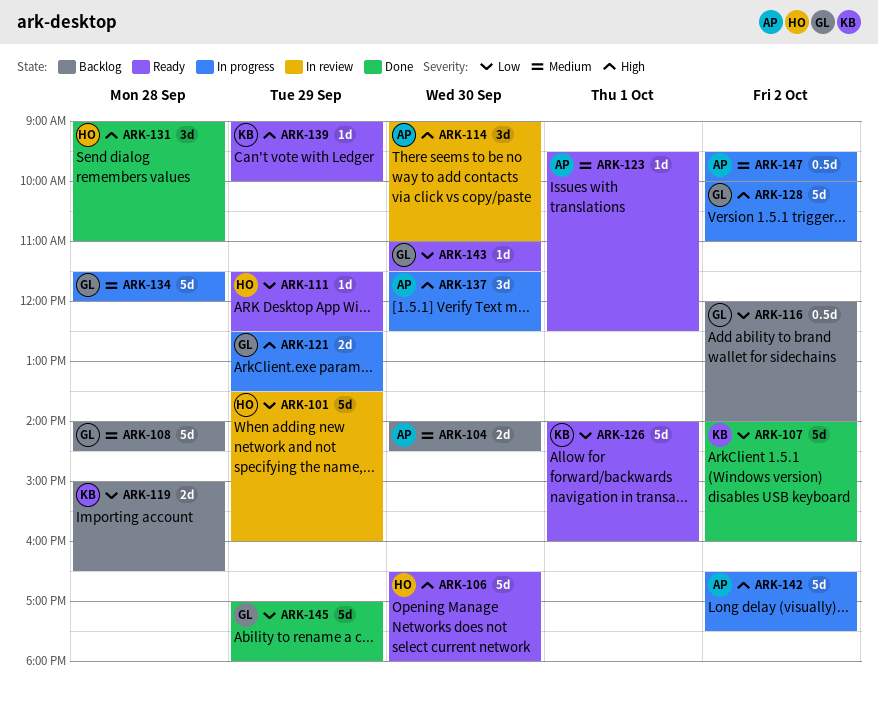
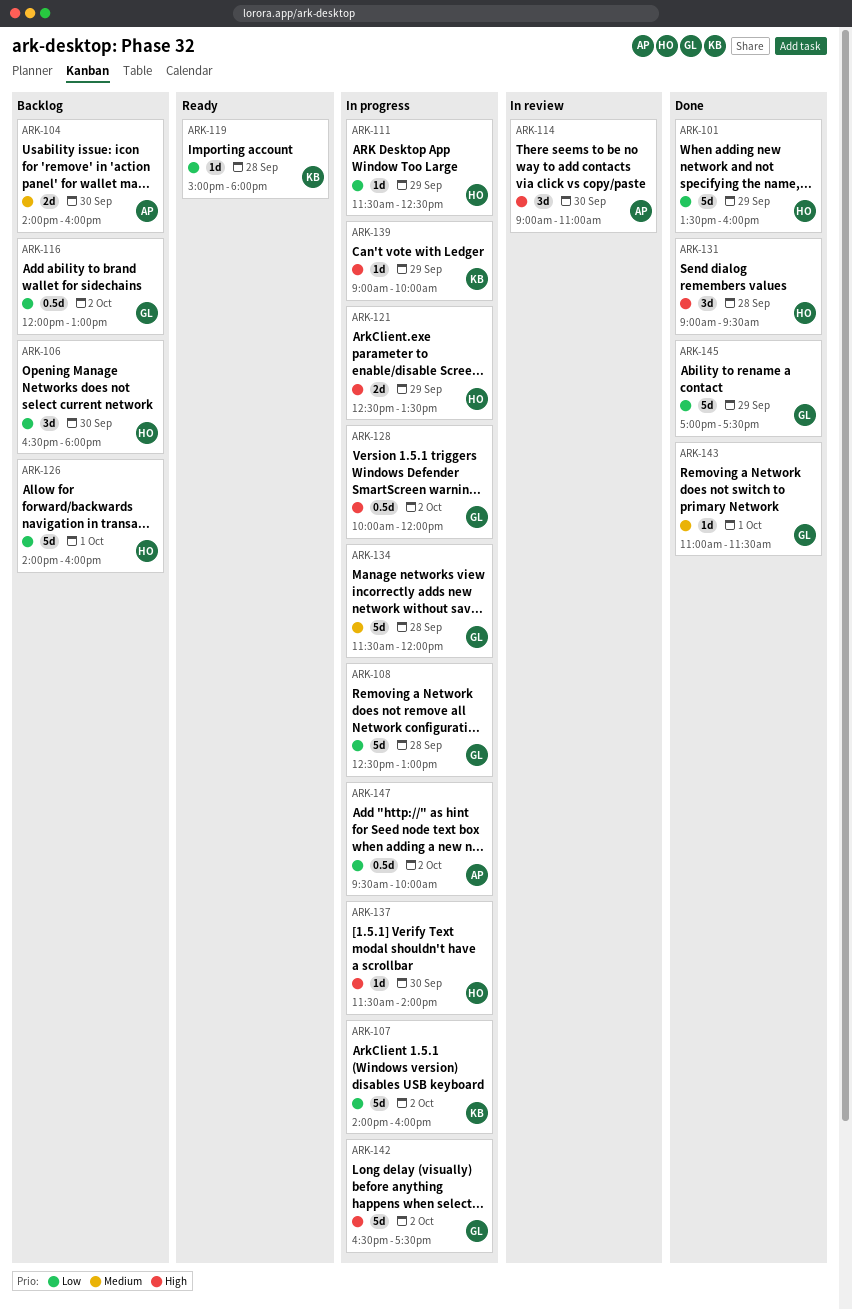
ARK-101, status: In review -> Done
ARK-104, ends: 14:30 -> 16:00
ARK-106, status: Ready -> Backlog
ARK-106, priority: High -> Low
ARK-106, estimate: 5d -> 3d
ARK-107, status: Done -> In progress
ARK-108, status: Backlog -> In progress
ARK-108, priority: Medium -> Low
ARK-108, begins: 14:00 -> 12:30
ARK-108, ends: 14:30 -> 13:00
ARK-111, status: Ready -> In progress
ARK-116, ends: 14:00 -> 13:00
ARK-119, status: Backlog -> Ready
ARK-119, estimate: 2d -> 1d
ARK-119, ends: 16:30 -> 18:00
ARK-121, owner: GL -> HO
ARK-123: present -> none
ARK-126, status: Ready -> Backlog
ARK-126, owner: KB -> HO
ARK-128, estimate: 5d -> 0.5d
ARK-128, ends: 11:00 -> 12:00
ARK-131, ends: 11:00 -> 09:30
ARK-137, owner: AP -> HO
ARK-137, estimate: 3d -> 1d
ARK-137, ends: 12:30 -> 14:00
ARK-139, status: Ready -> In progress
ARK-142, owner: AP -> GL
ARK-143, status: Ready -> Done
ARK-143, priority: Low -> Medium
ARK-143, day: Sep 30 -> Oct 1
ARK-145, ends: 18:00 -> 17:30
ARK-147, priority: Medium -> Low

